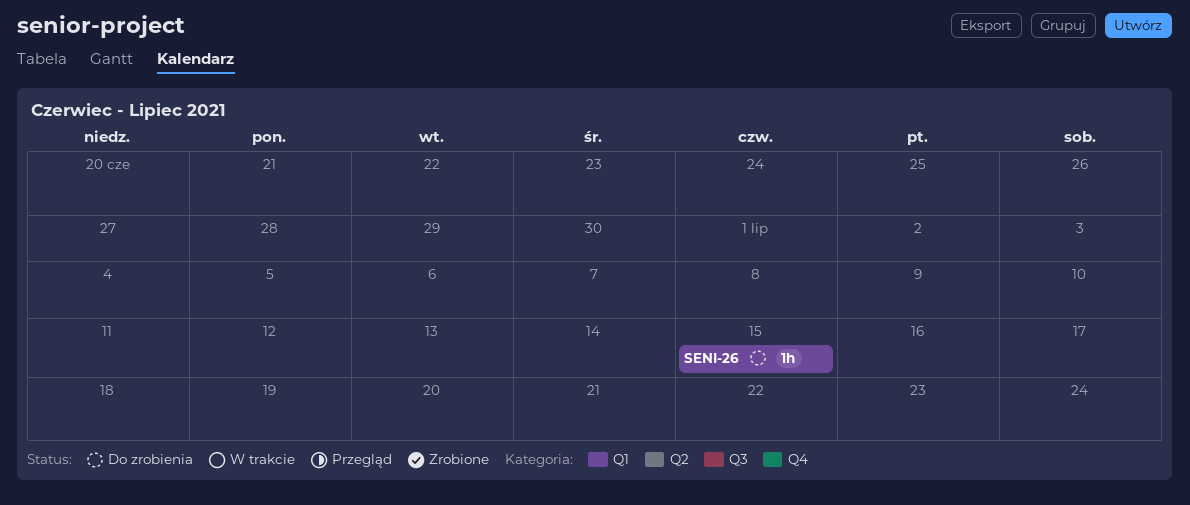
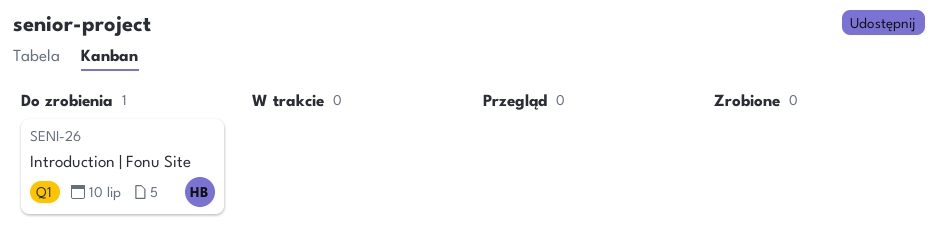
SENI-26, due: Jul 15 -> Jul 10

